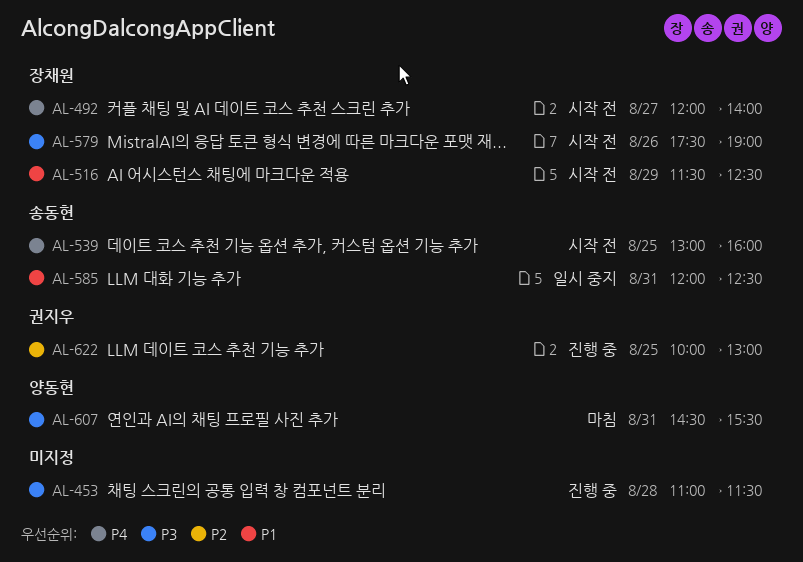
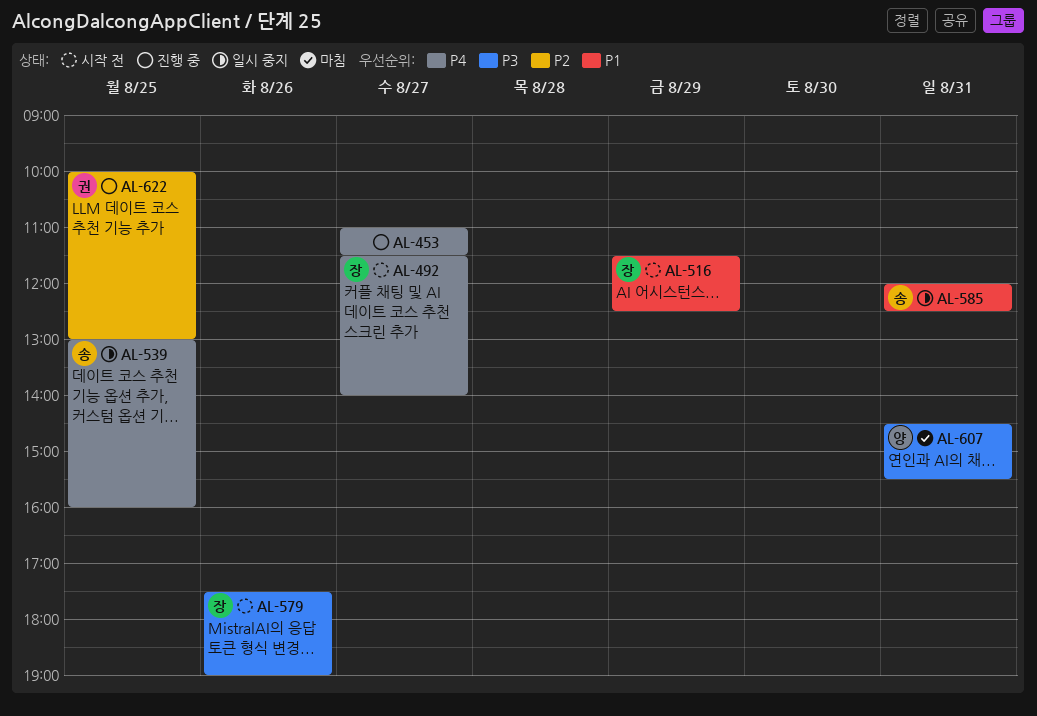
AL-453, priority: P3 -> P4
AL-453, day: Aug 28 -> Aug 27
AL-492, begins: 12:00 -> 11:30
AL-539, status: 시작 전 -> 일시 중지

